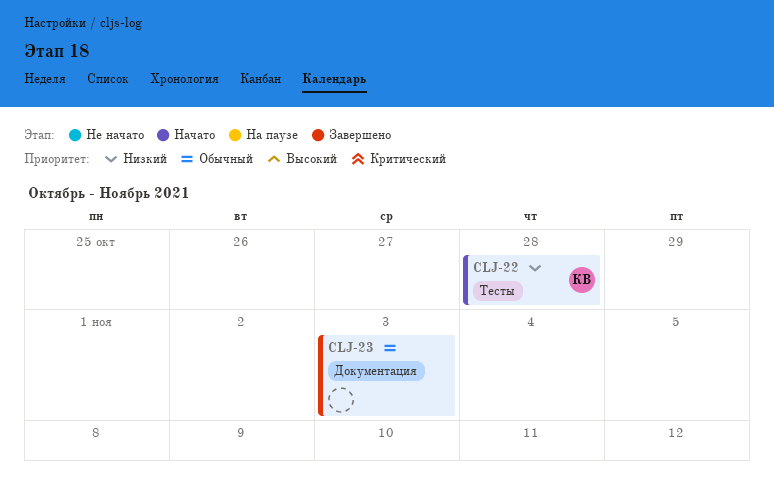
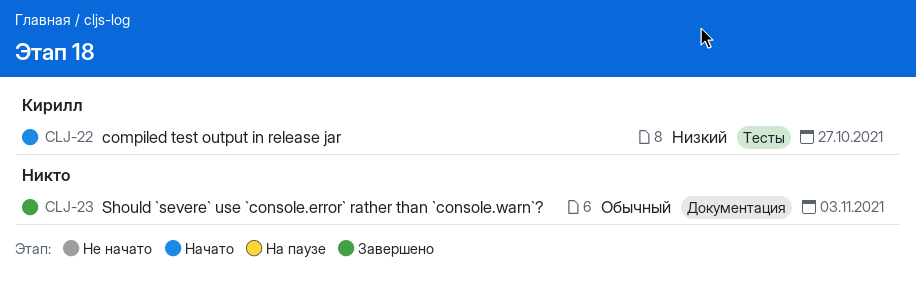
CLJ-22, due: Oct 28 -> Oct 27

